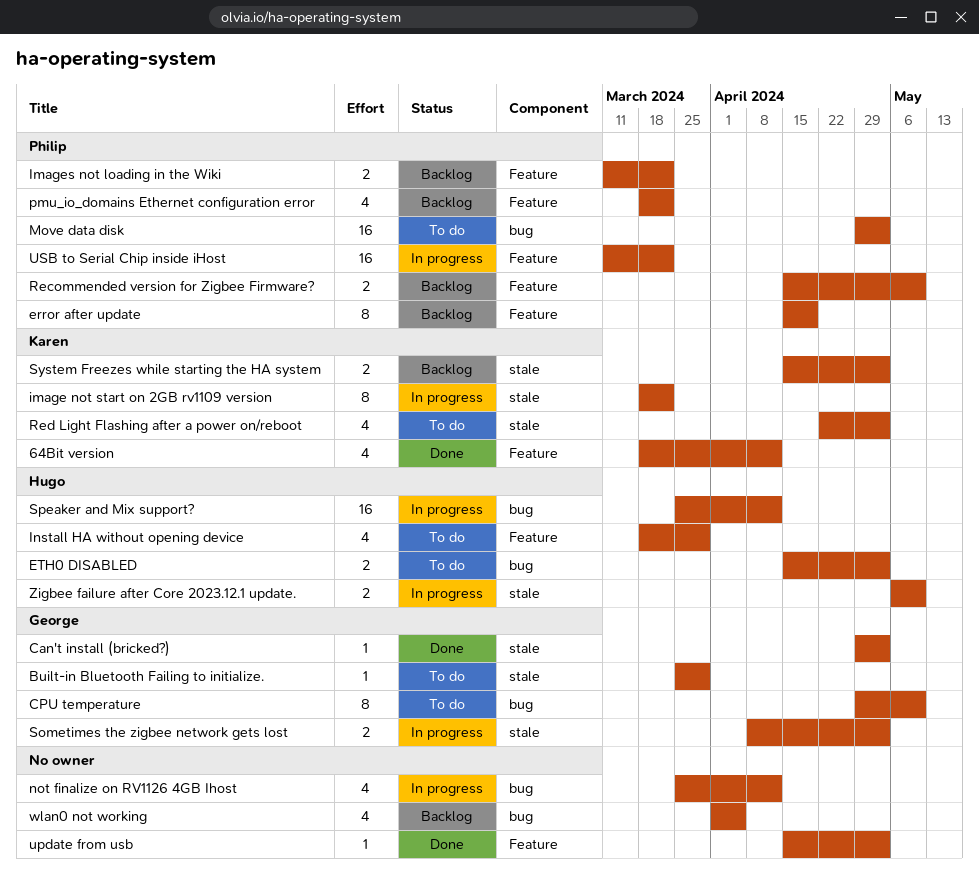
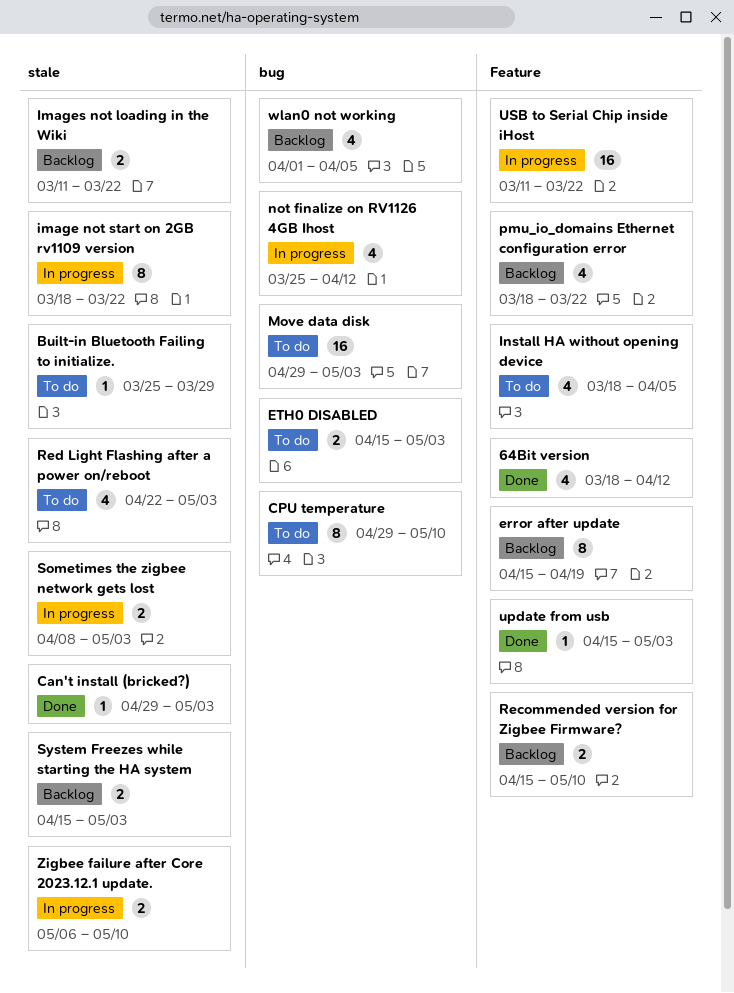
Images not loading in the Wiki, label: Feature -> stale
Install HA without opening device, due: Mar 29 -> Apr 5
Speaker and Mix support?: present -> none

